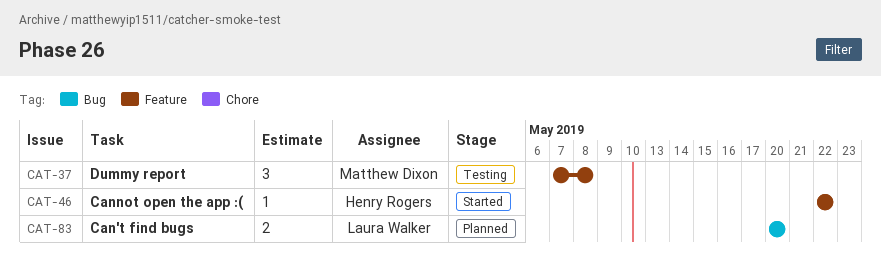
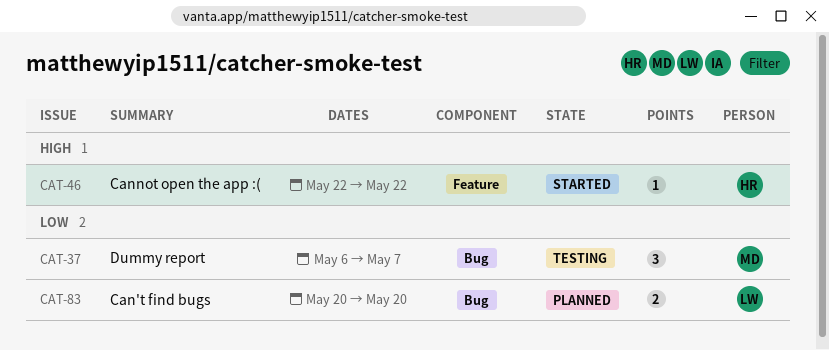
CAT-37, label: Feature -> Bug
CAT-37, start: May 7 -> May 6
CAT-37, due: May 8 -> May 7

